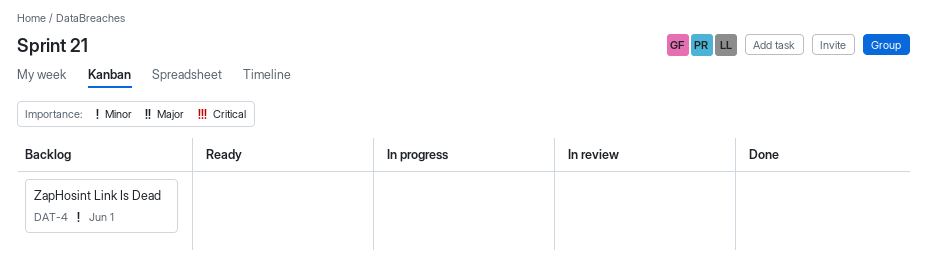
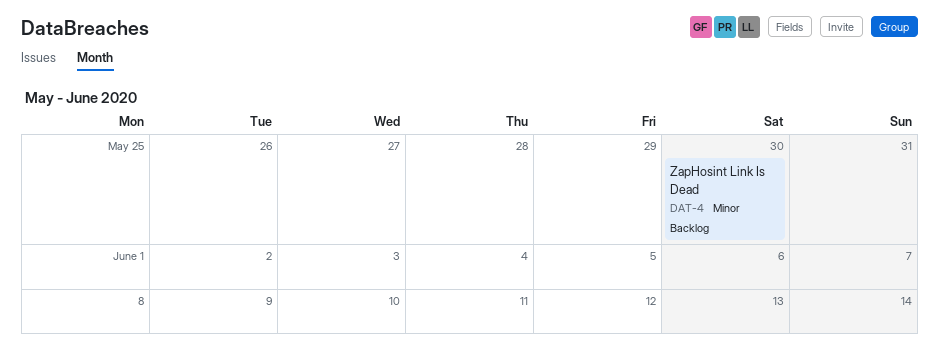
DAT-4, due: Jun 1 -> May 30

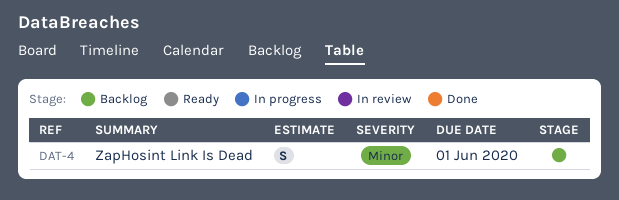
DAT-4, due: May 30 -> Jun 1

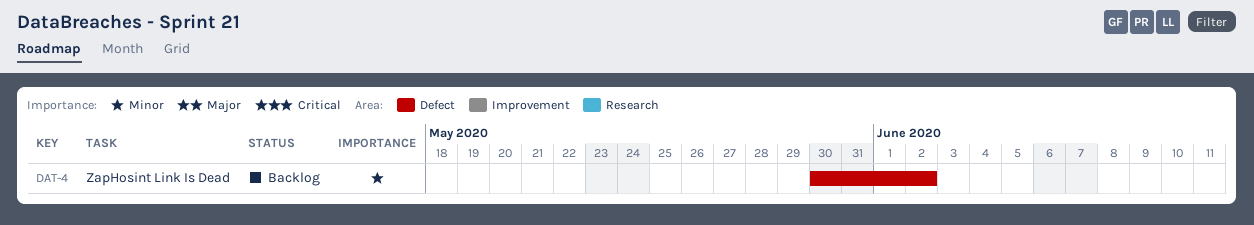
DAT-4, due: Jun 1 -> Jun 2

